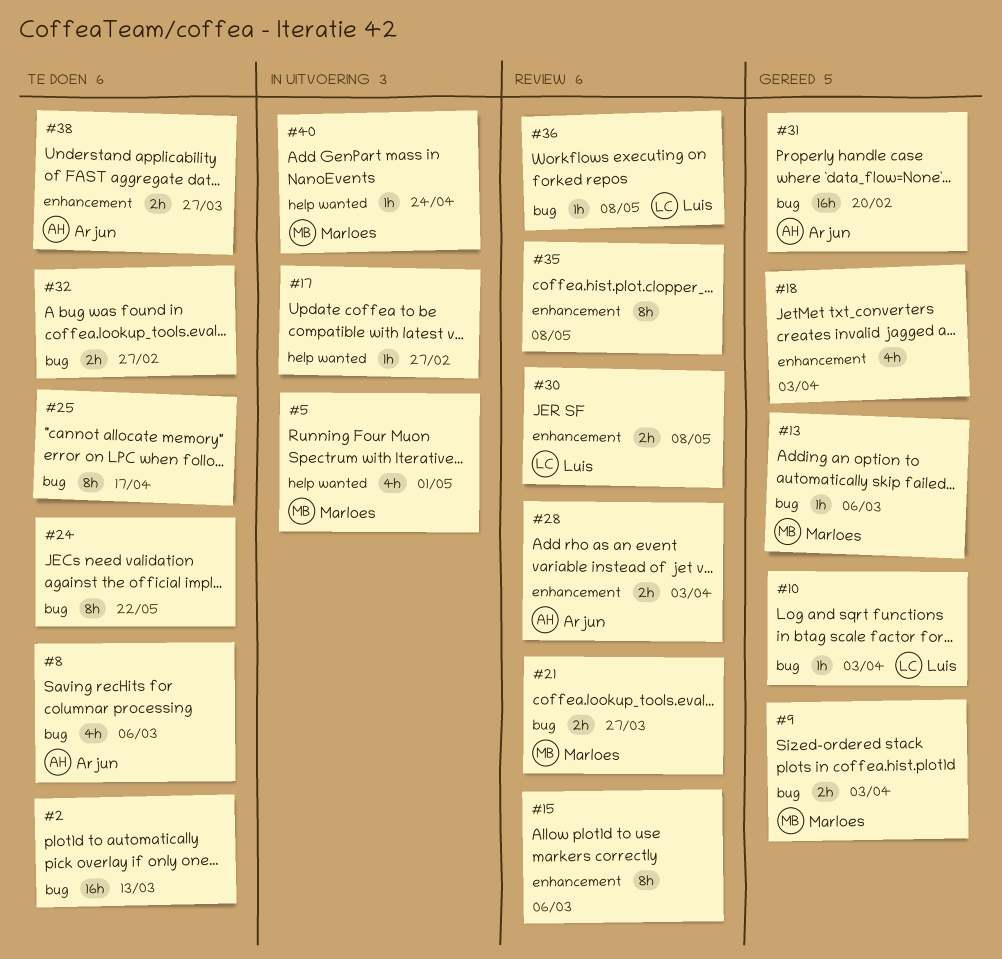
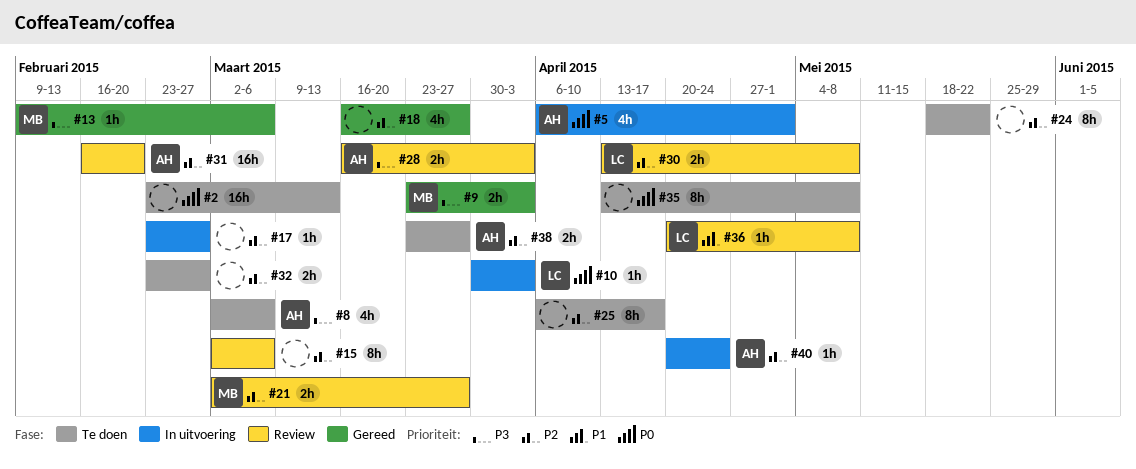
#5, owner: Marloes -> Arjun
#10, status: Gereed -> In uitvoering
#18, due: Apr 3 -> Mar 27
#31, status: Gereed -> Review
#35, status: Review -> Te doen
#40, owner: Marloes -> Arjun

